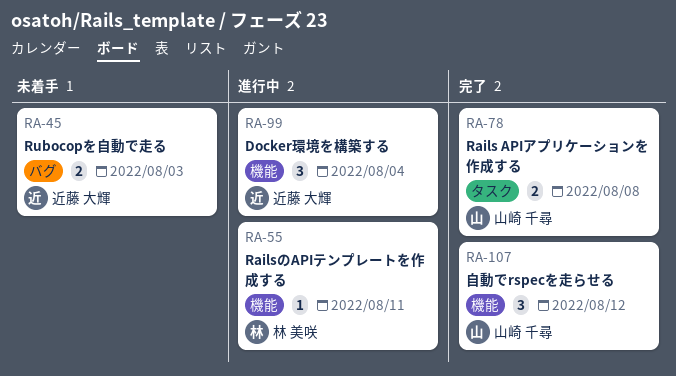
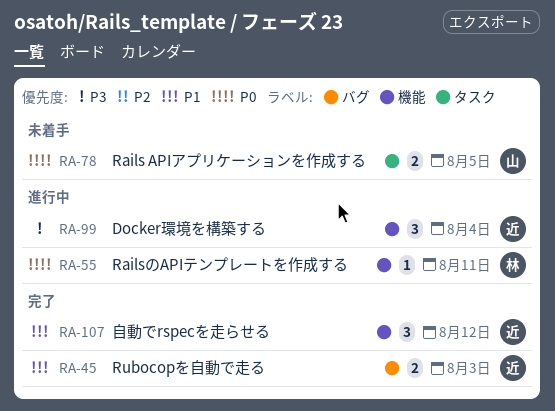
RA-45, status: 未着手 -> 完了
RA-78, status: 完了 -> 未着手
RA-78, due: Aug 8 -> Aug 5
RA-107, owner: 山崎 千尋 -> 近藤 大輝

